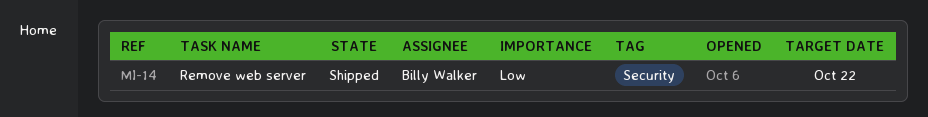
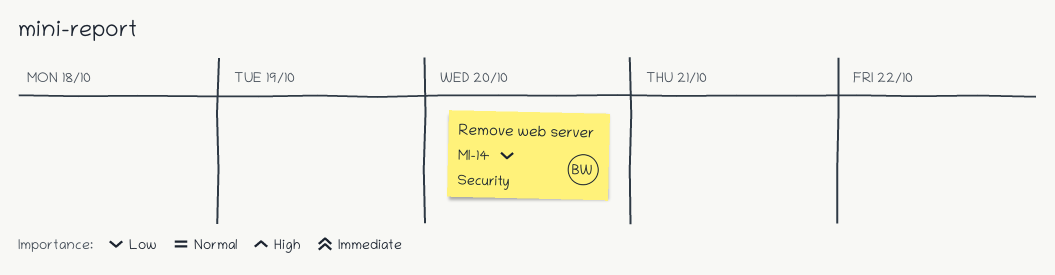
MI-14, due: Oct 22 -> Oct 20

